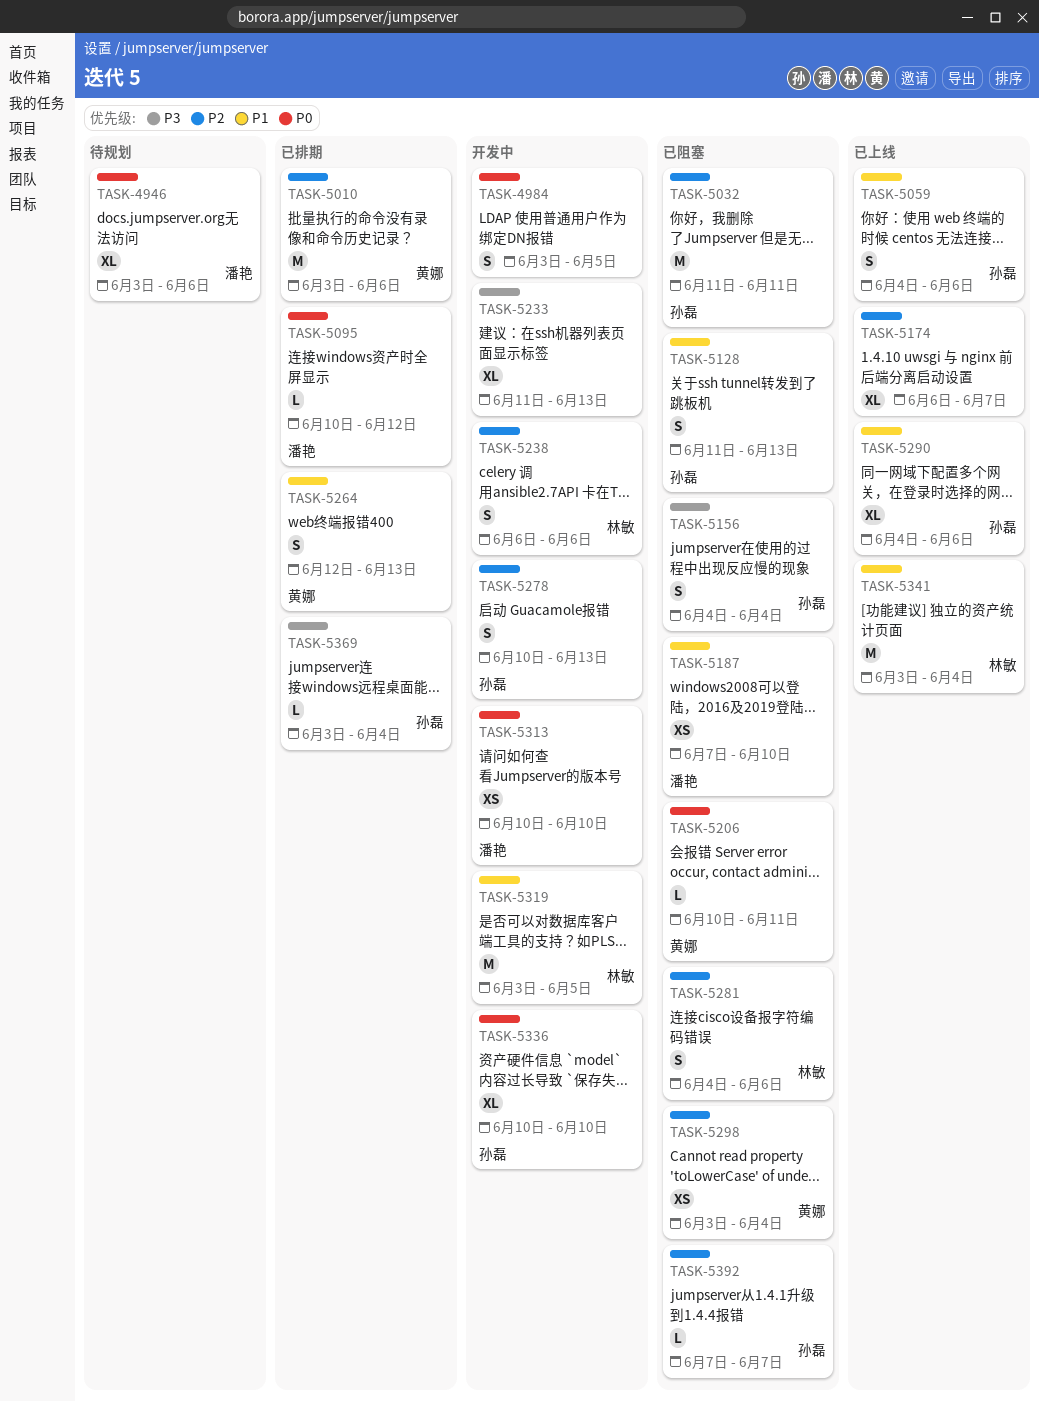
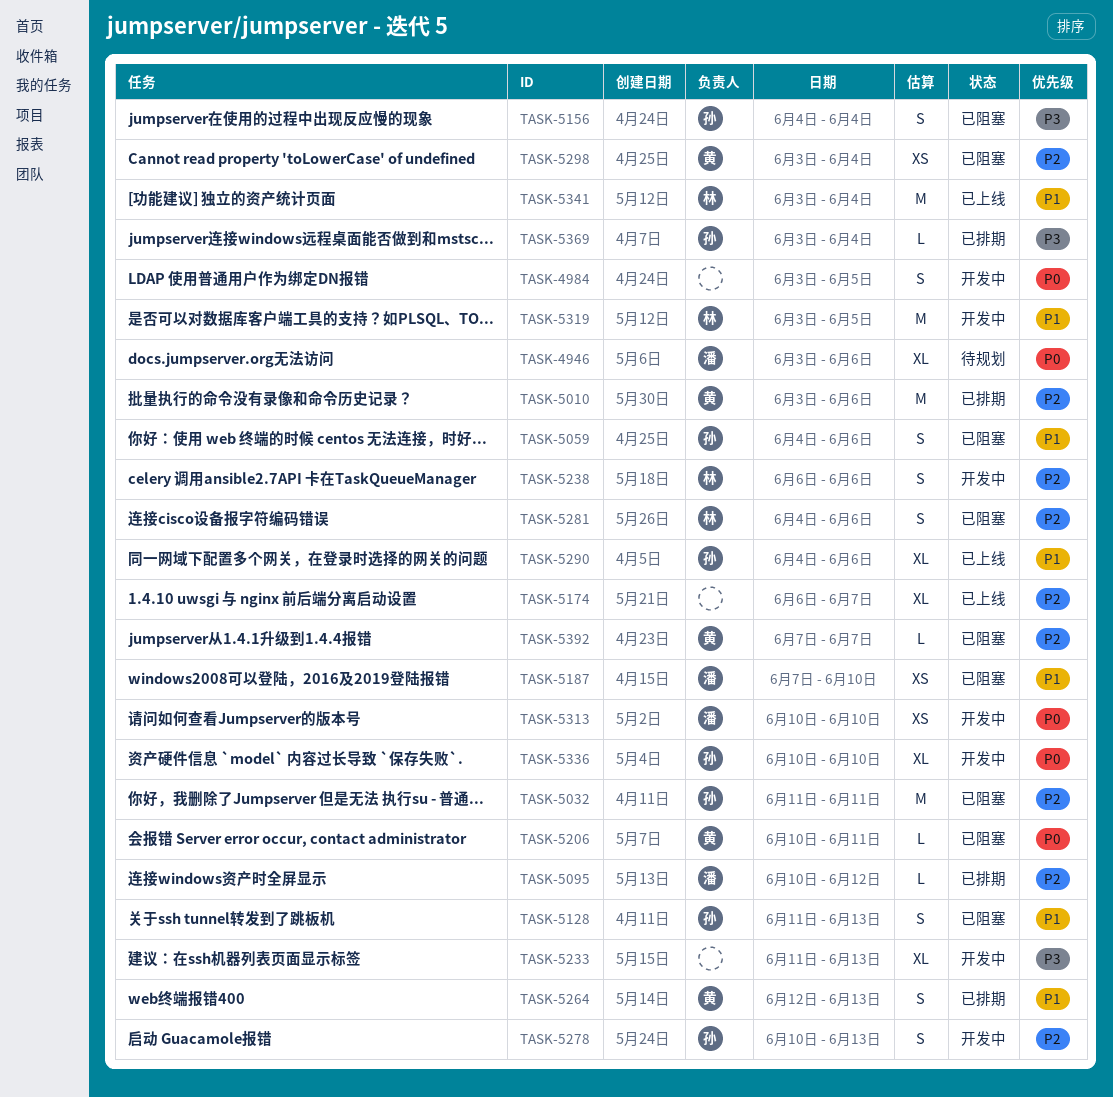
TASK-5059, status: 已上线 -> 已阻塞
TASK-5095, priority: P0 -> P2
TASK-5392, owner: 孙磊 -> 黄娜

